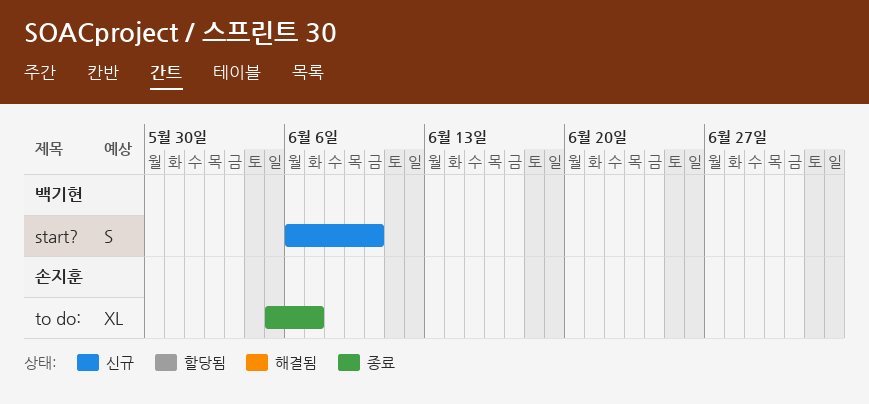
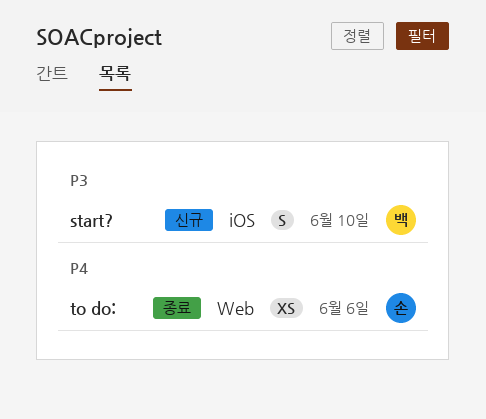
to do:, estimate: XL -> XS
to do:, due: Jun 7 -> Jun 6

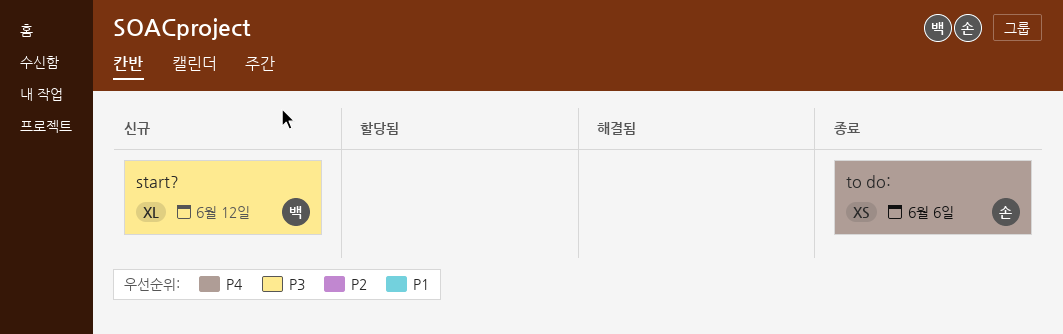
start?, estimate: S -> XL
start?, due: Jun 10 -> Jun 12

